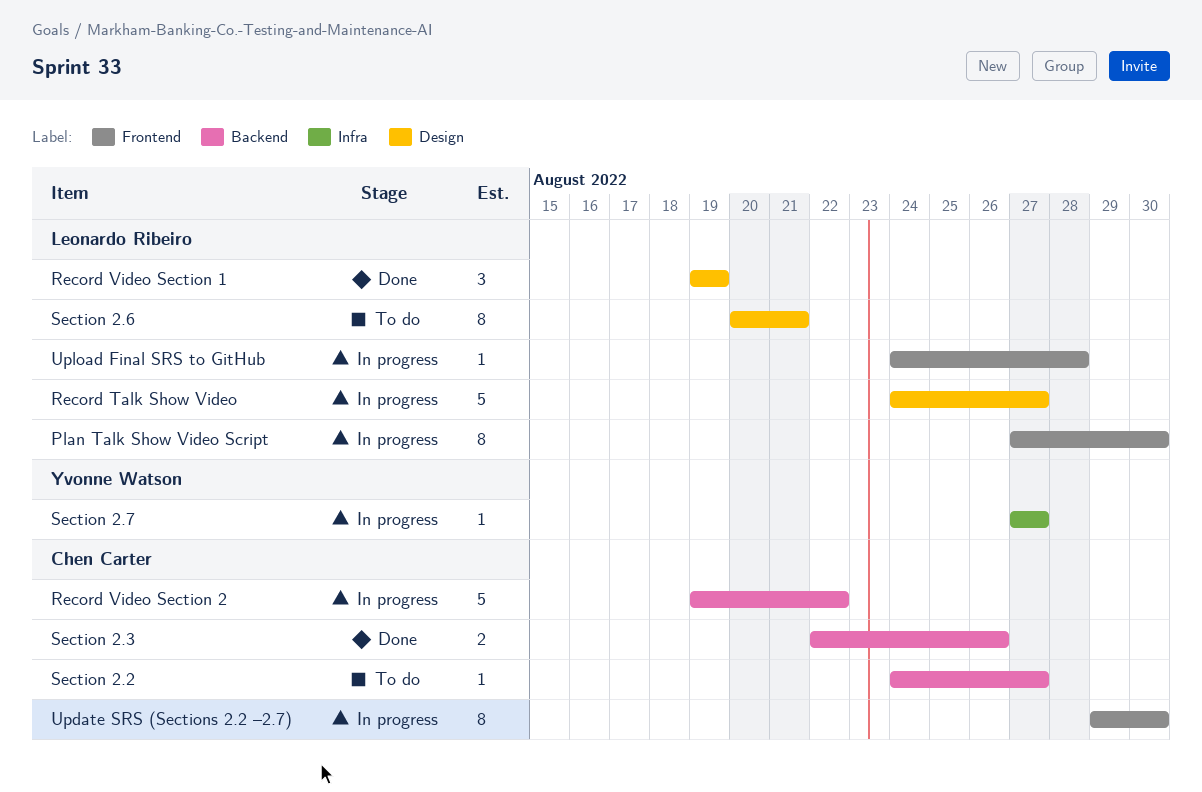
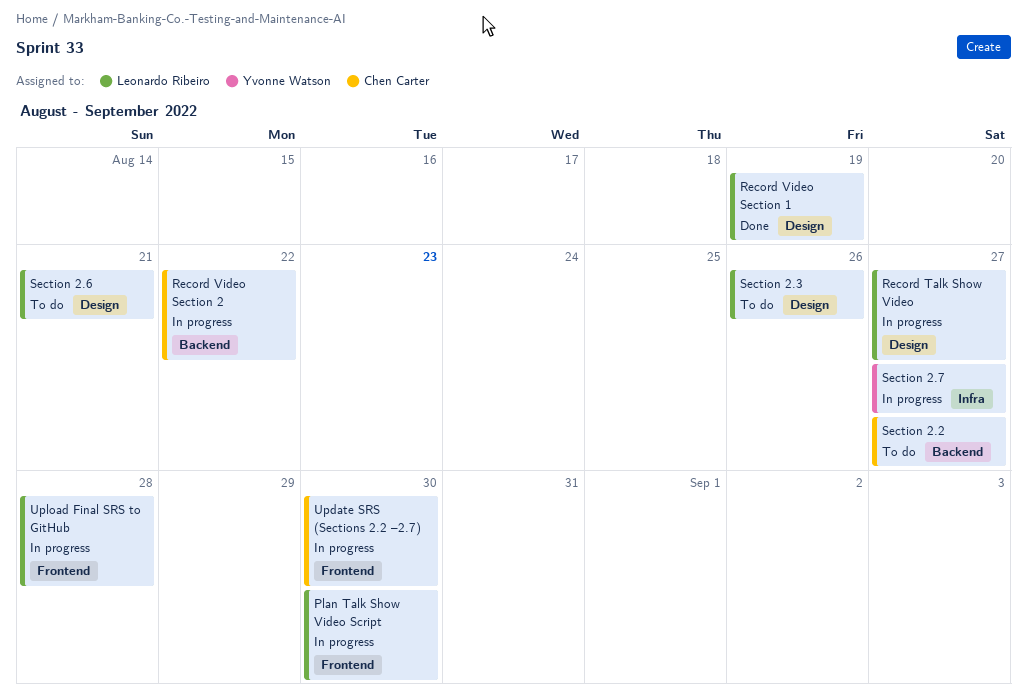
Section 2.3, status: Done -> To do
Section 2.3, owner: Chen Carter -> Leonardo Ribeiro
Section 2.3, label: Backend -> Design

